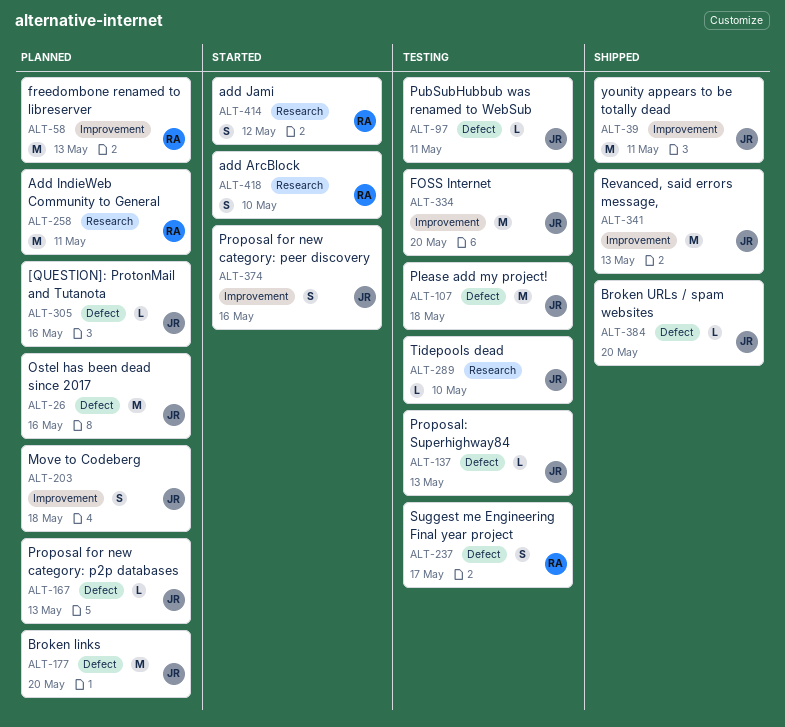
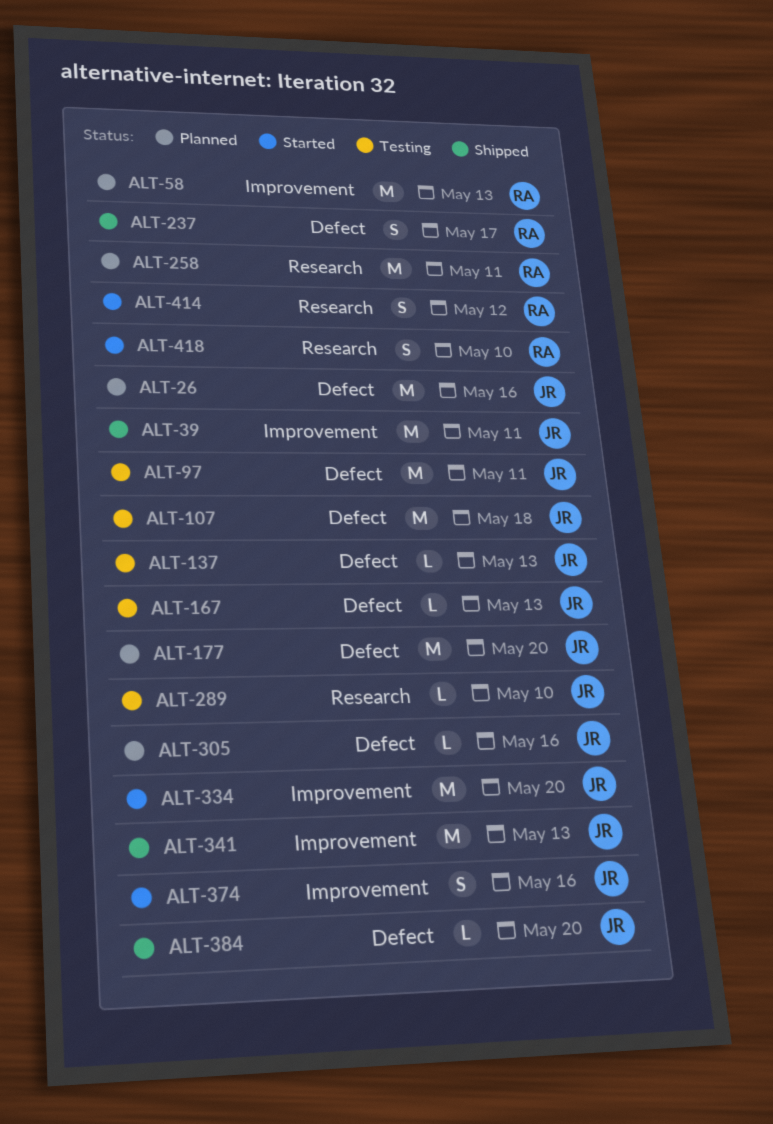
ALT-97, estimate: L -> M
ALT-167, status: Planned -> Testing
ALT-203: present -> none
ALT-237, status: Testing -> Shipped
ALT-334, status: Testing -> Started

